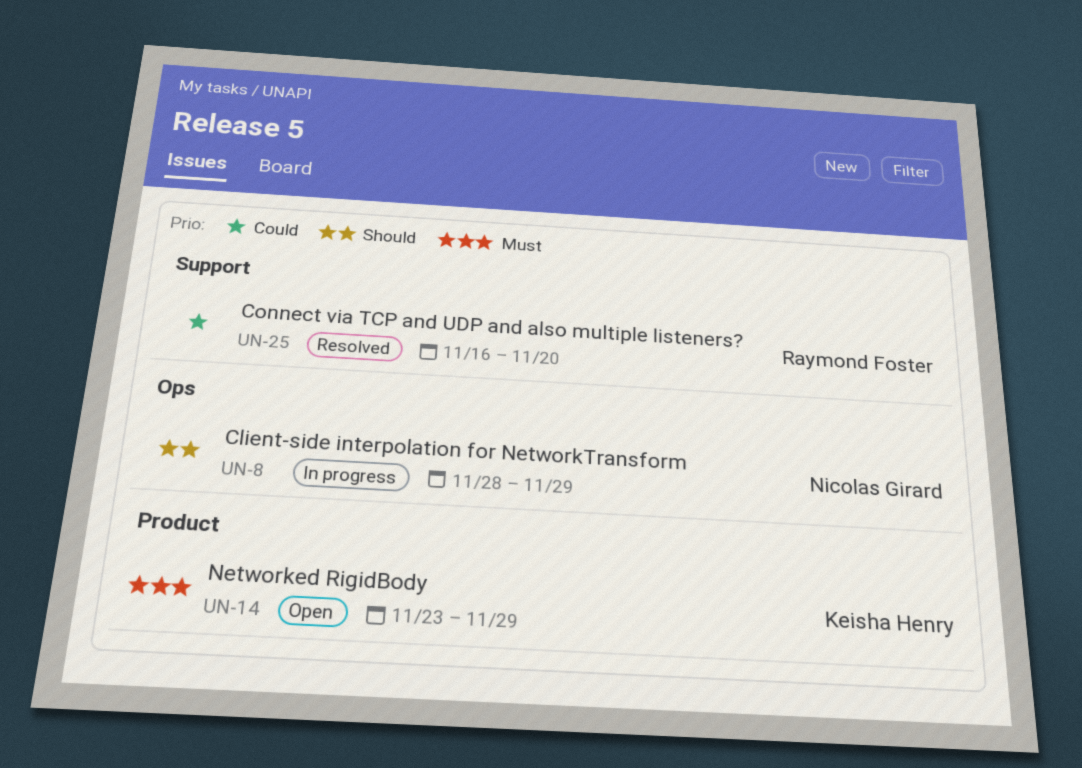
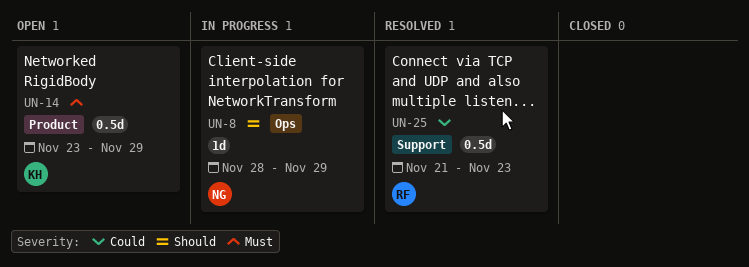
UN-25, start: Nov 16 -> Nov 21
UN-25, due: Nov 20 -> Nov 23

